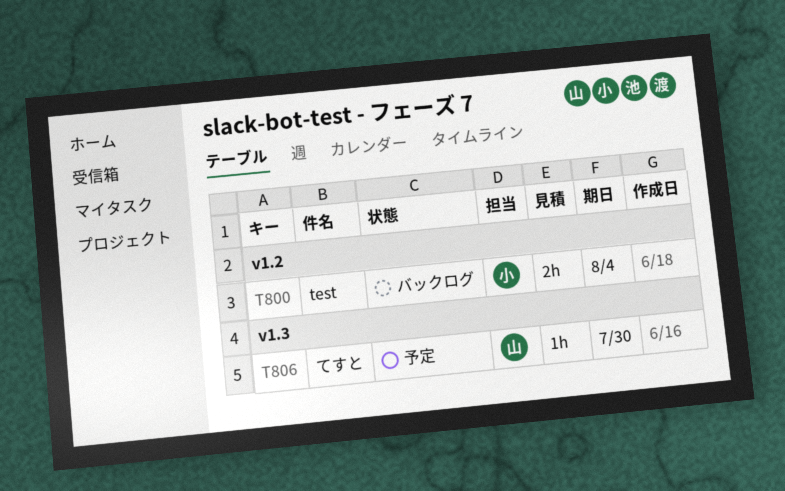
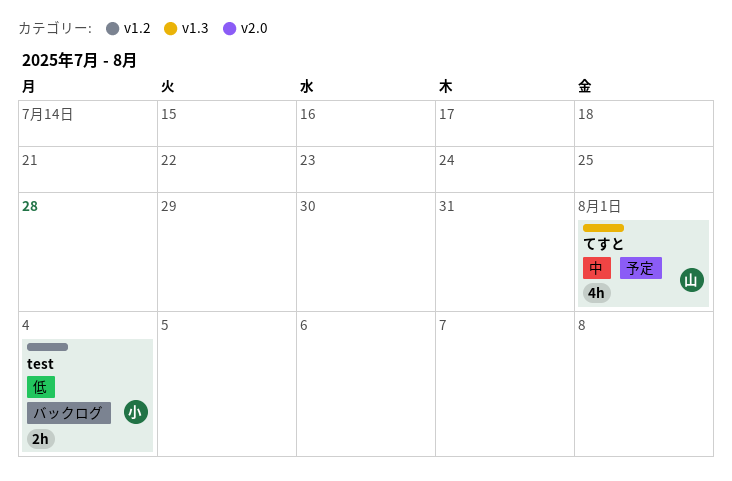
てすと, estimate: 1h -> 4h
てすと, due: Jul 30 -> Aug 1

